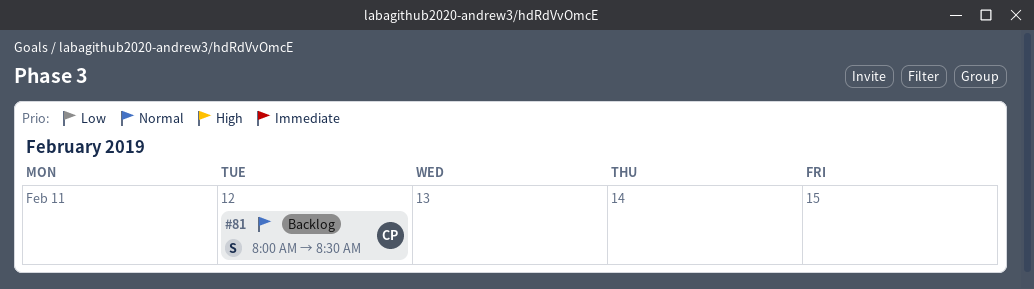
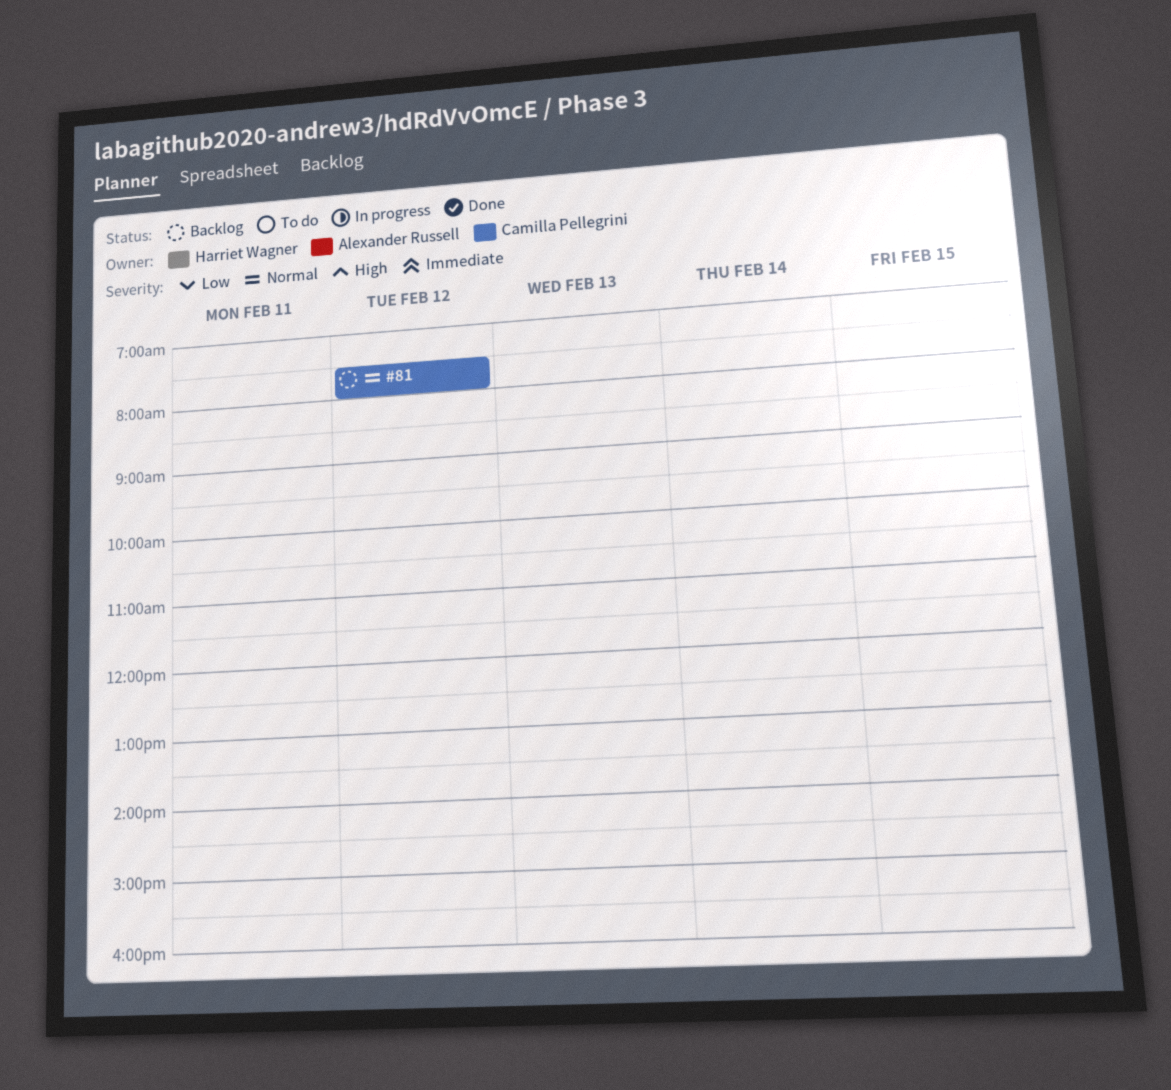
#81, begins: 08:00 -> 07:30
#81, ends: 08:30 -> 08:00

